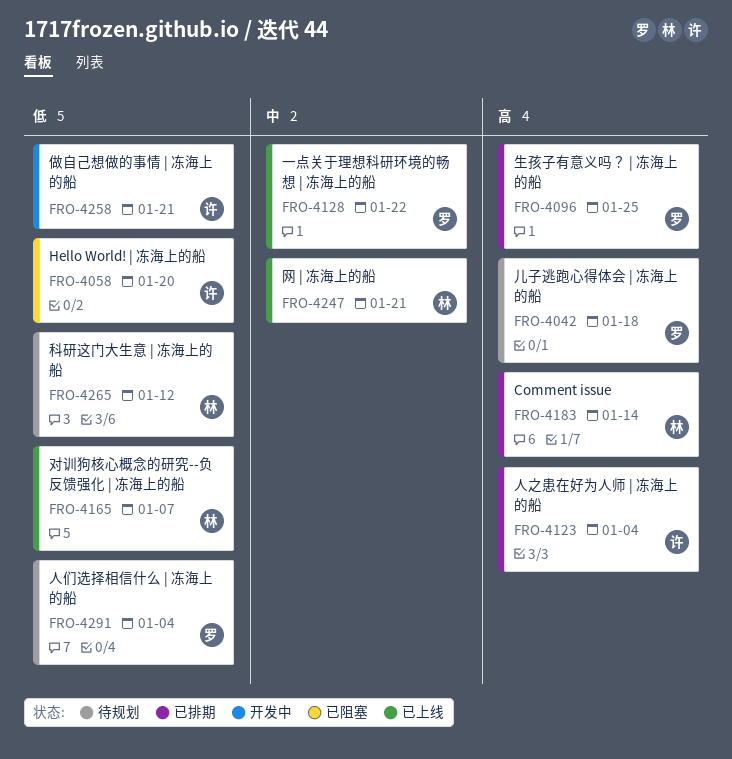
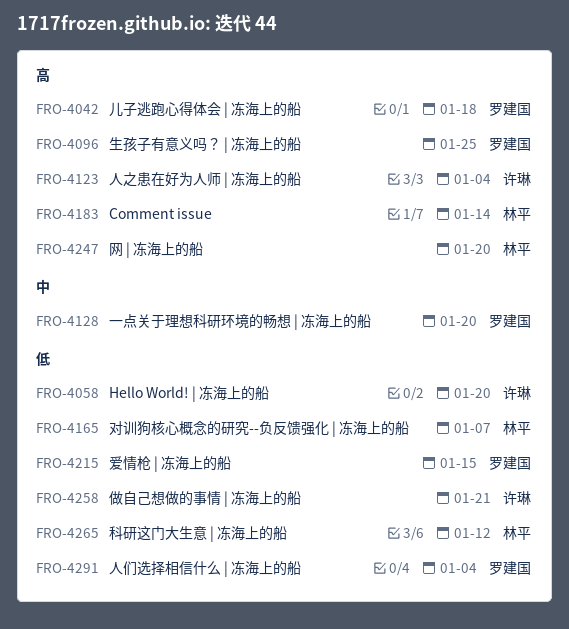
FRO-4128, due: Jan 22 -> Jan 20
FRO-4215: none -> present
FRO-4247, priority: 中 -> 高
FRO-4247, due: Jan 21 -> Jan 20

